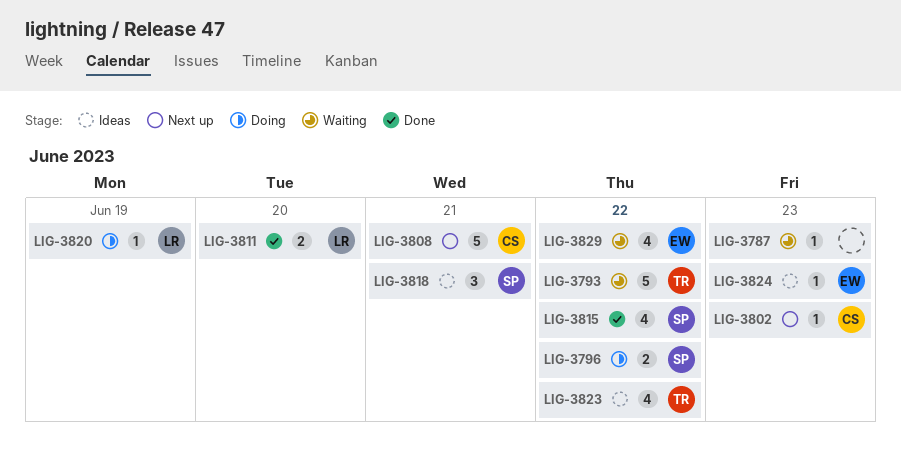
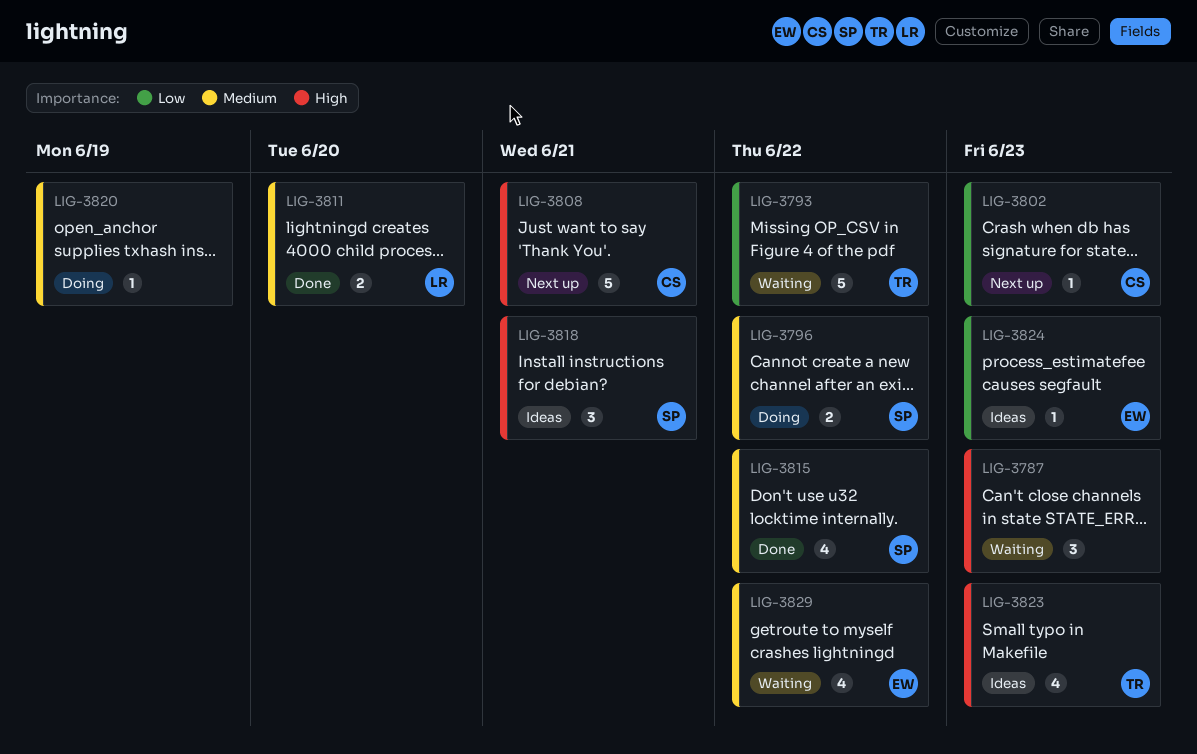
LIG-3787, estimate: 1 -> 3
LIG-3820, owner: LR -> none
LIG-3823, due: Jun 22 -> Jun 23

